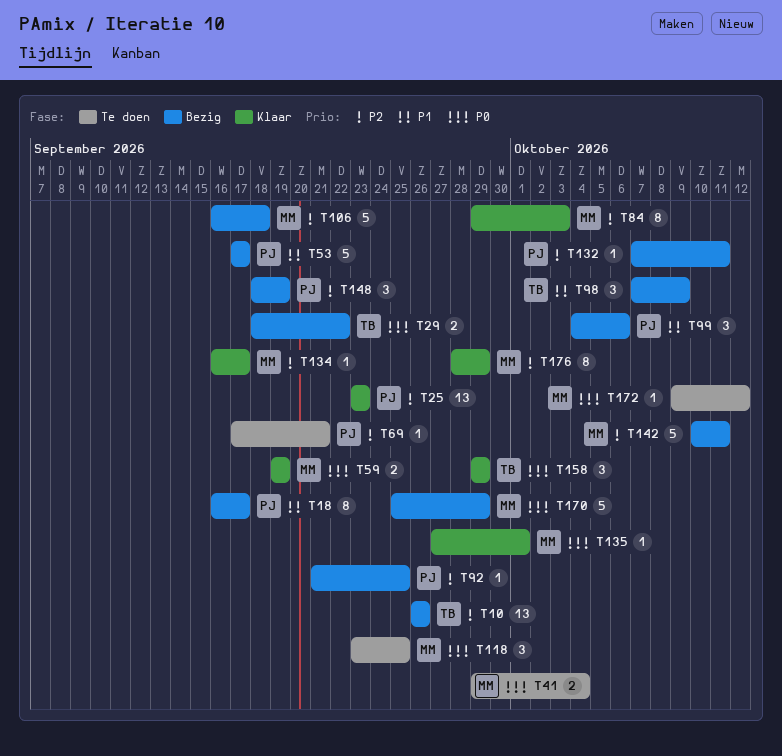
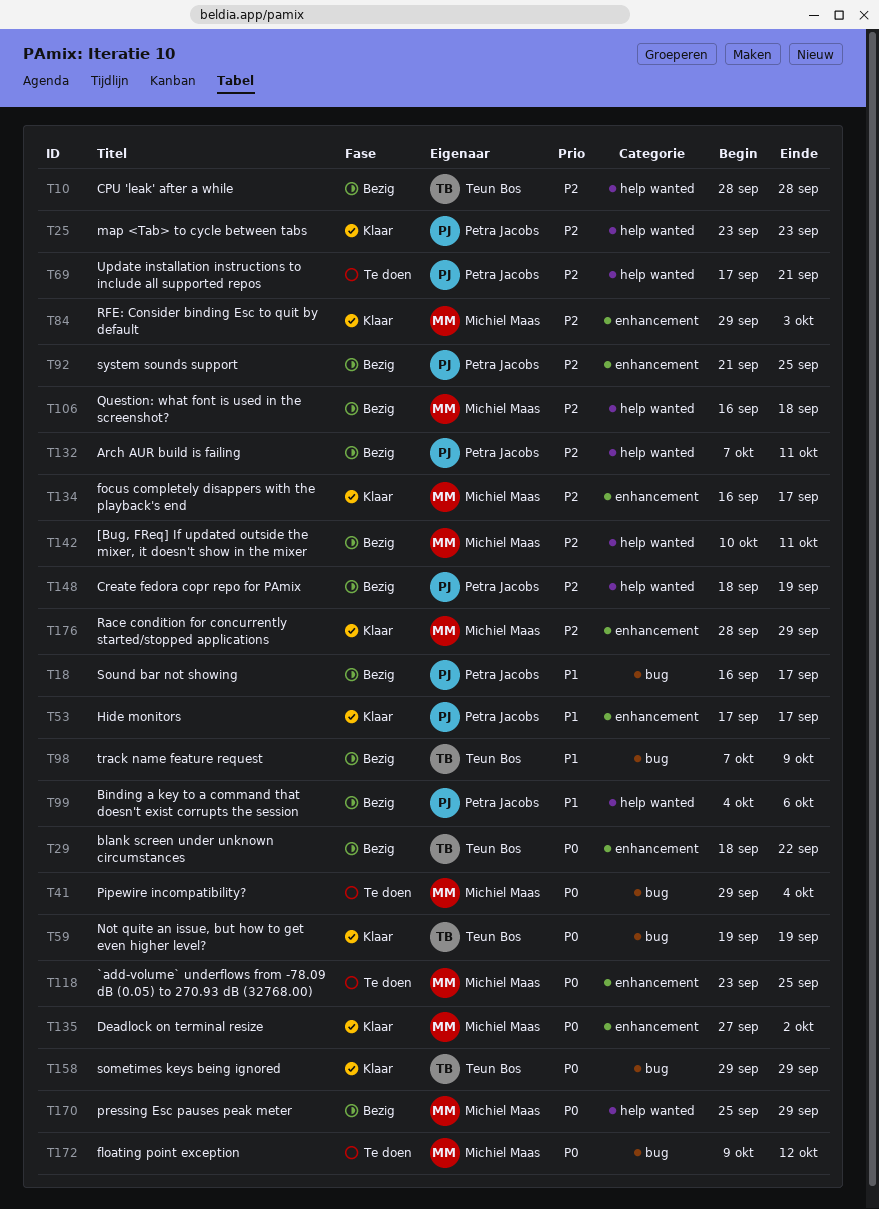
T10, start: Sep 26 -> Sep 28
T10, due: Sep 26 -> Sep 28
T53, status: Bezig -> Klaar
T59, owner: Michiel Maas -> Teun Bos
T135, due: Oct 1 -> Oct 2

